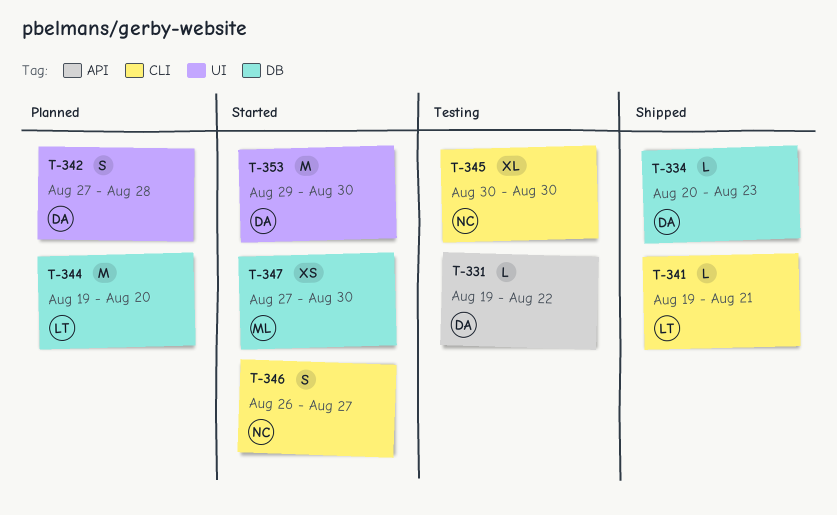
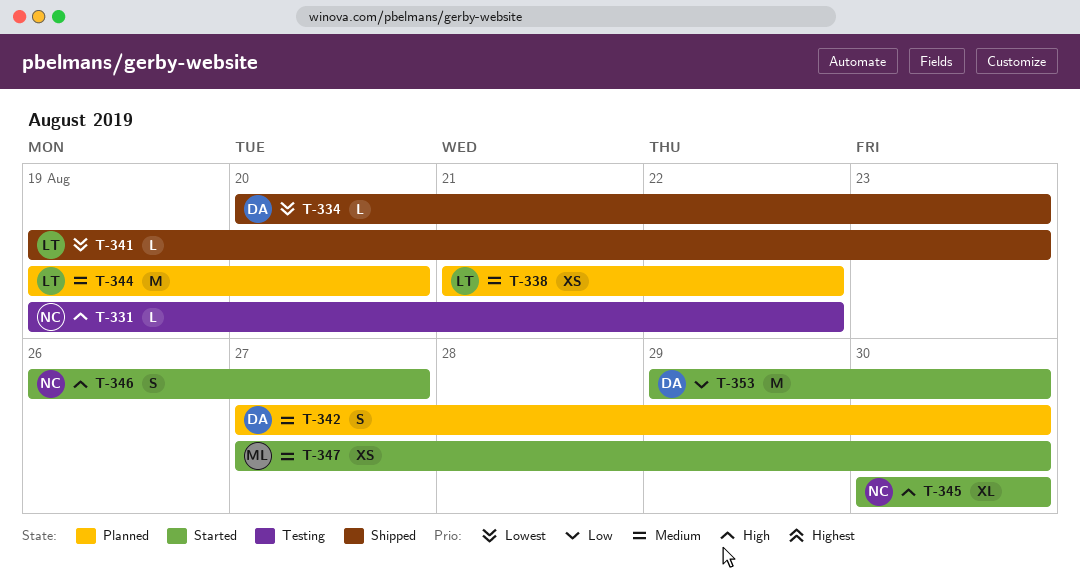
T-331, owner: DA -> NC
T-338: none -> present
T-341, due: Aug 21 -> Aug 23
T-342, due: Aug 28 -> Aug 30
T-345, status: Testing -> Started

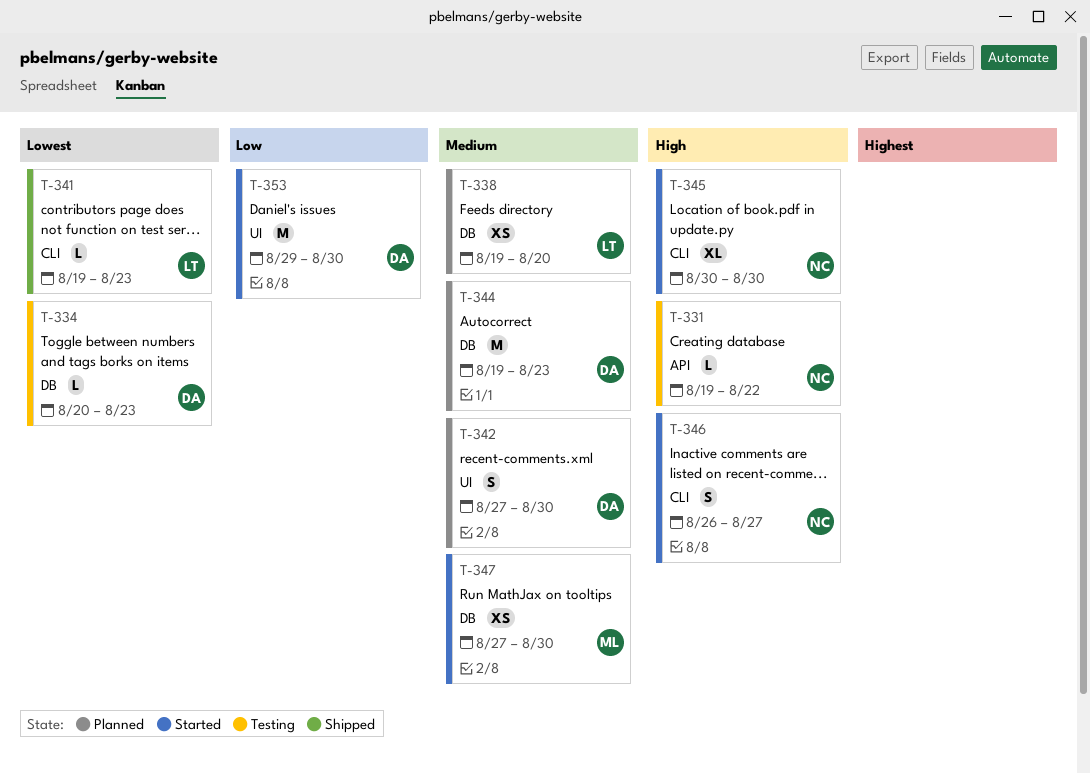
T-334, status: Shipped -> Testing
T-338, start: Aug 21 -> Aug 19
T-338, due: Aug 22 -> Aug 20
T-344, owner: LT -> DA
T-344, due: Aug 20 -> Aug 23

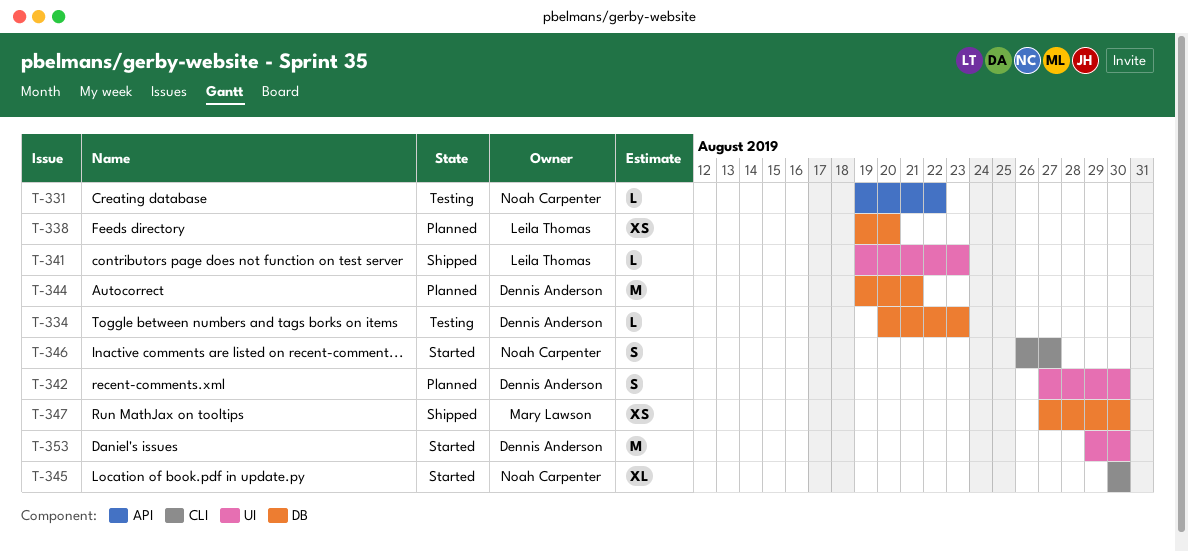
T-341, label: CLI -> UI
T-344, due: Aug 23 -> Aug 21
T-347, status: Started -> Shipped

